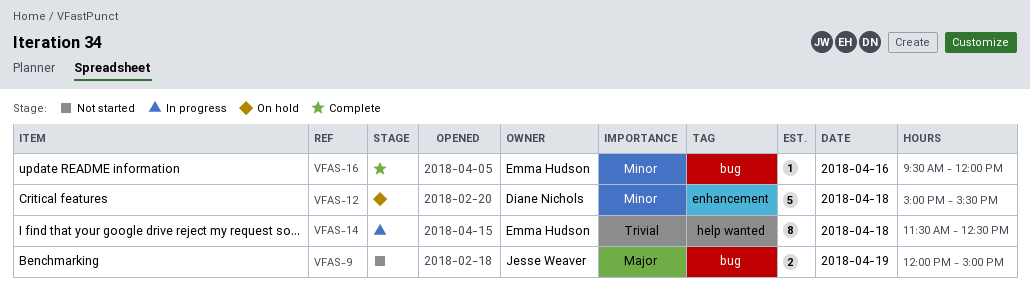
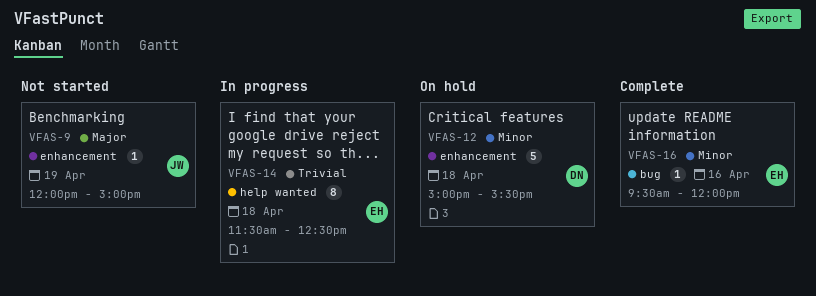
VFAS-9, label: bug -> enhancement
VFAS-9, estimate: 2 -> 1

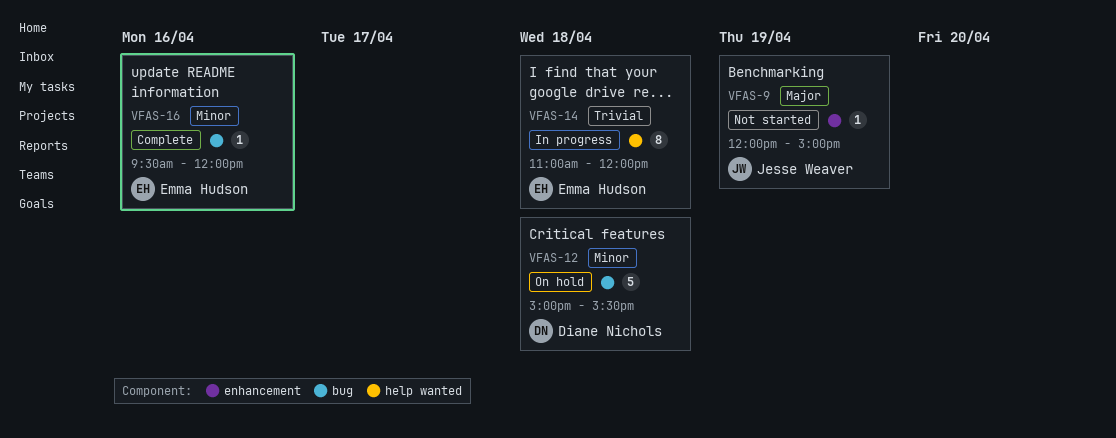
VFAS-12, label: enhancement -> bug
VFAS-14, begins: 11:30 -> 11:00
VFAS-14, ends: 12:30 -> 12:00

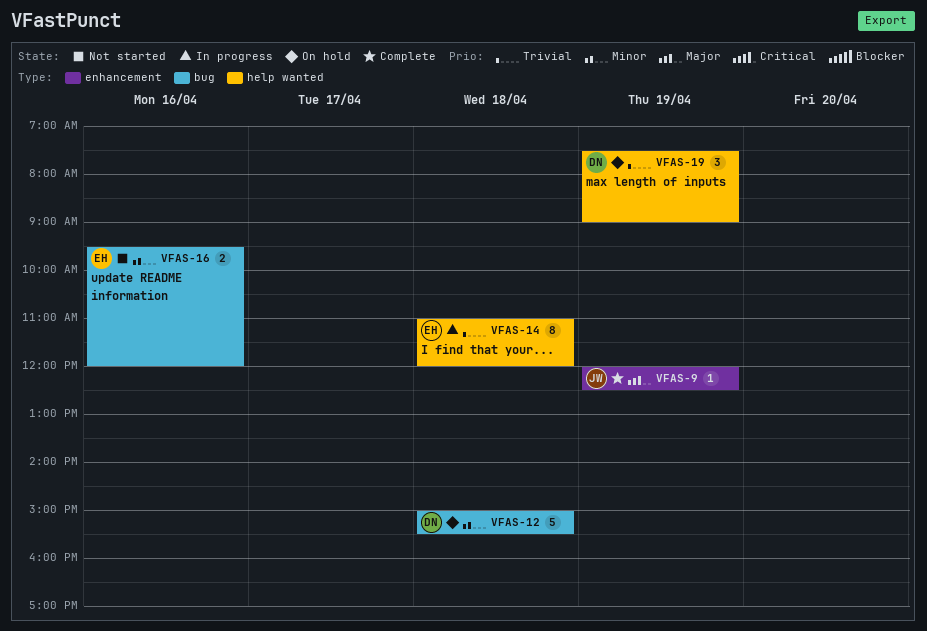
VFAS-9, status: Not started -> Complete
VFAS-9, ends: 15:00 -> 12:30
VFAS-16, status: Complete -> Not started
VFAS-16, estimate: 1 -> 2
VFAS-19: none -> present

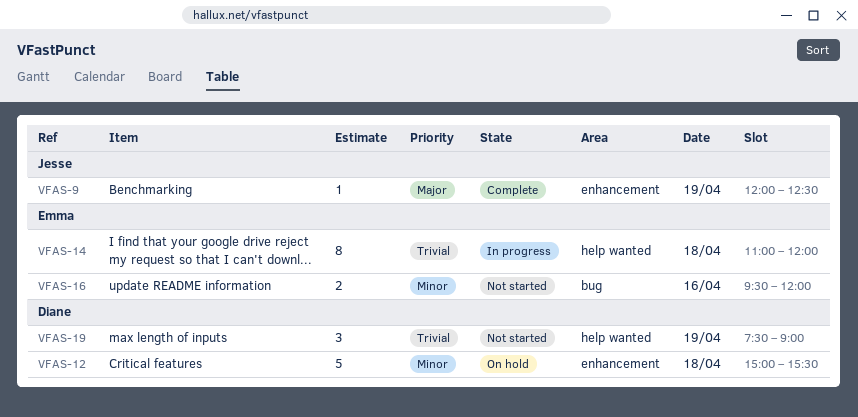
VFAS-12, label: bug -> enhancement
VFAS-19, status: On hold -> Not started

